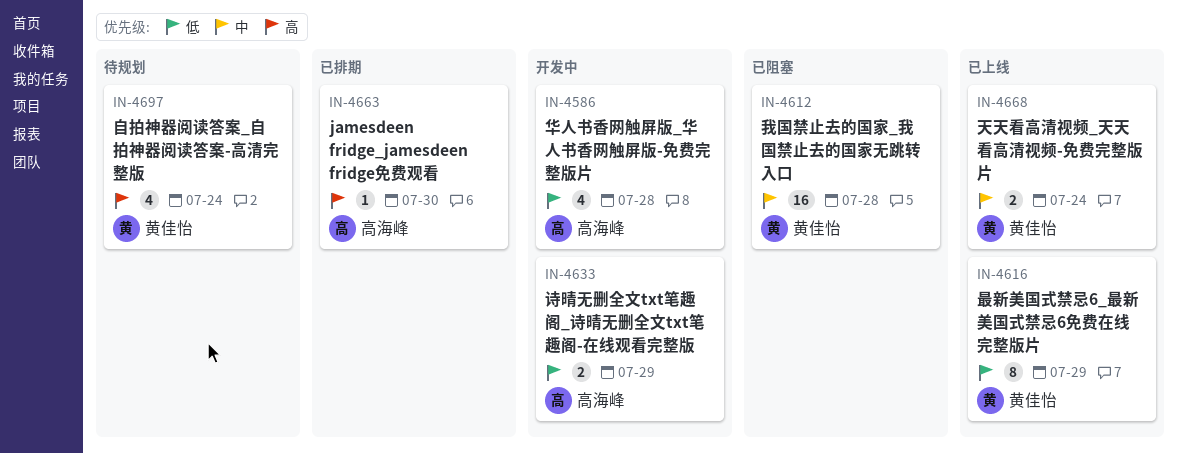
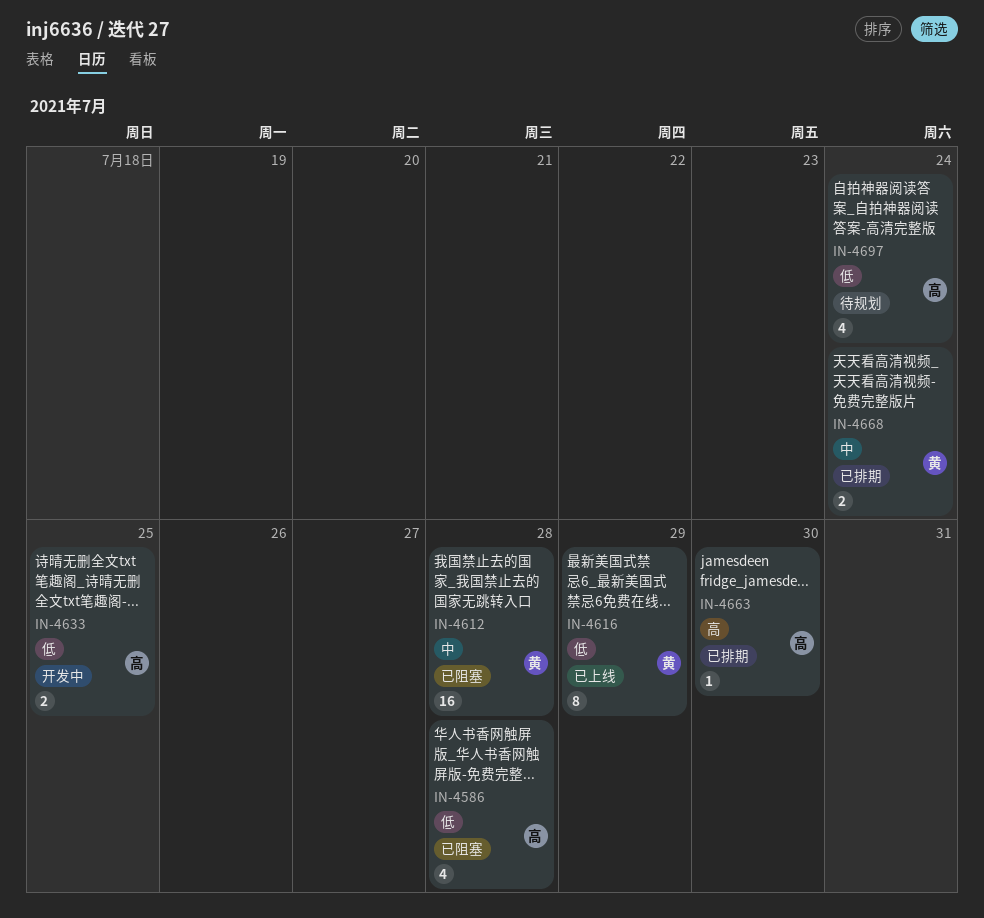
IN-4586, status: 开发中 -> 已阻塞
IN-4633, due: Jul 29 -> Jul 25
IN-4668, status: 已上线 -> 已排期
IN-4697, owner: 黄佳怡 -> 高海峰
IN-4697, priority: 高 -> 低

